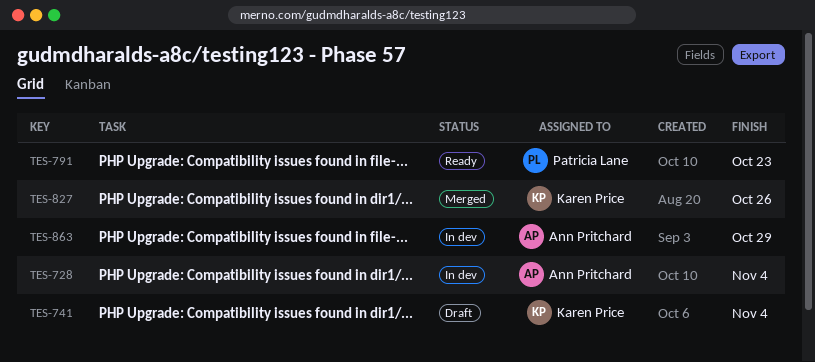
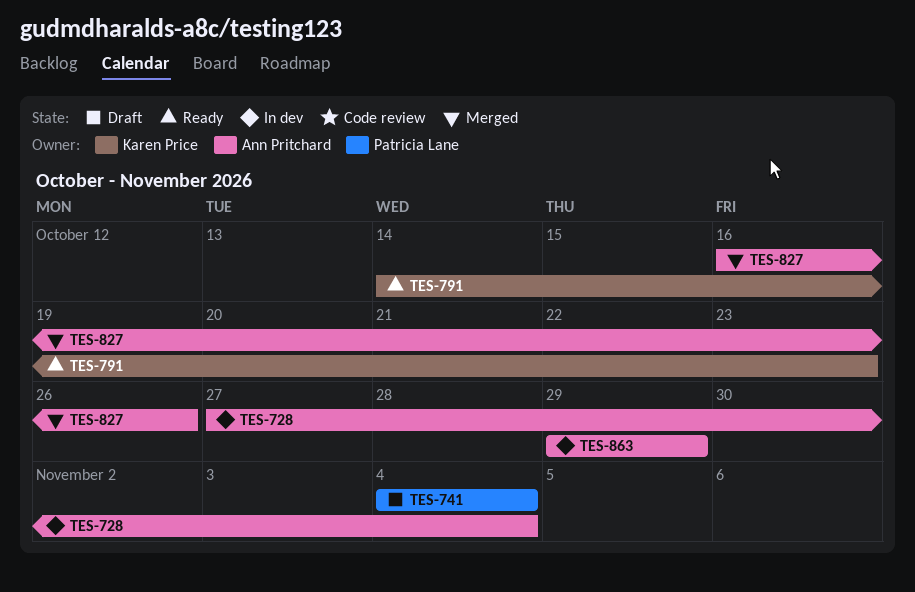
TES-741, owner: Karen Price -> Patricia Lane
TES-791, owner: Patricia Lane -> Karen Price
TES-827, owner: Karen Price -> Ann Pritchard

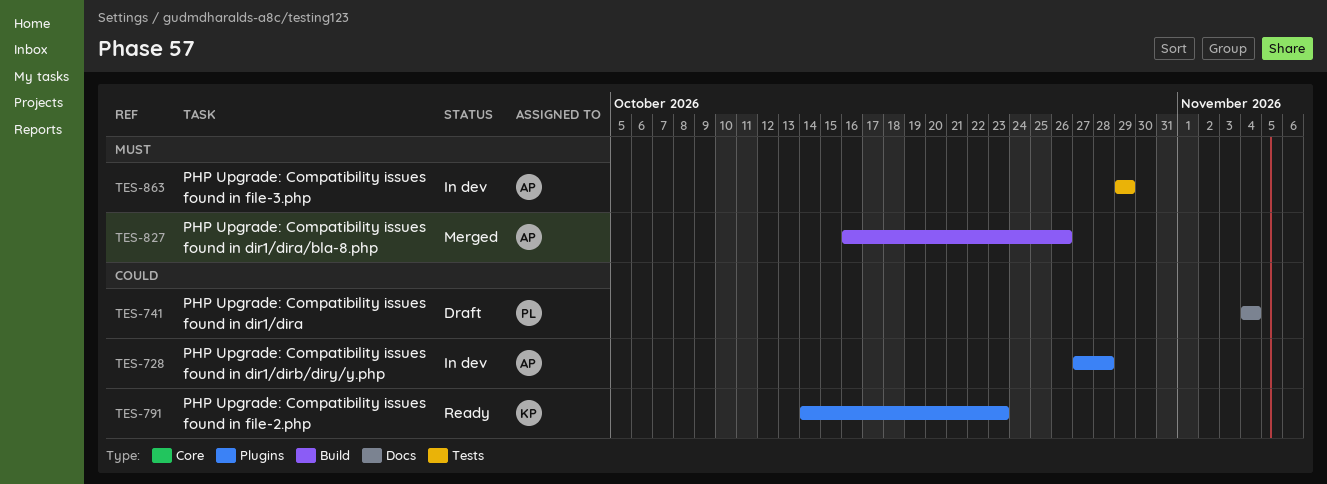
TES-728, due: Nov 4 -> Oct 28

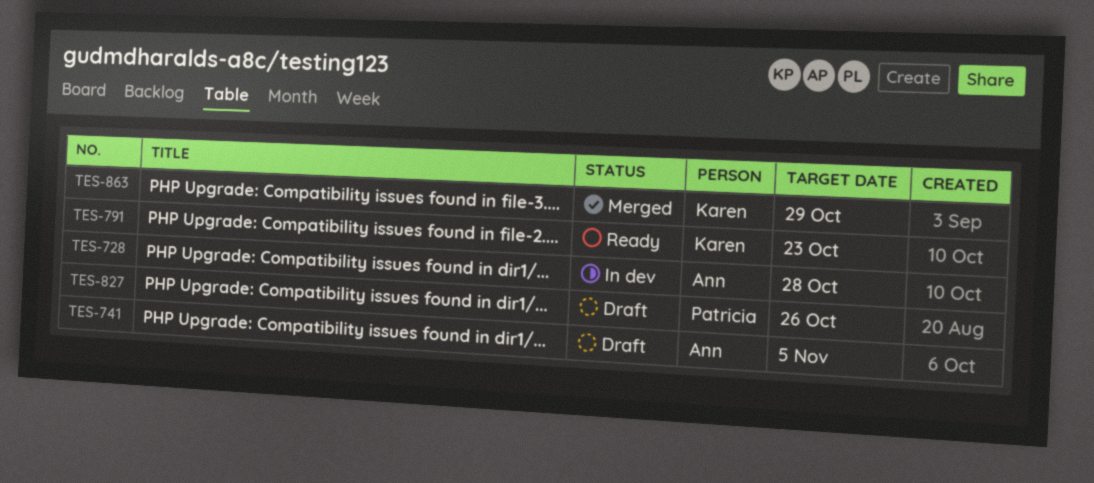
TES-741, owner: Patricia -> Ann
TES-741, due: Nov 4 -> Nov 5
TES-827, status: Merged -> Draft
TES-827, owner: Ann -> Patricia
TES-863, status: In dev -> Merged
TES-863, owner: Ann -> Karen

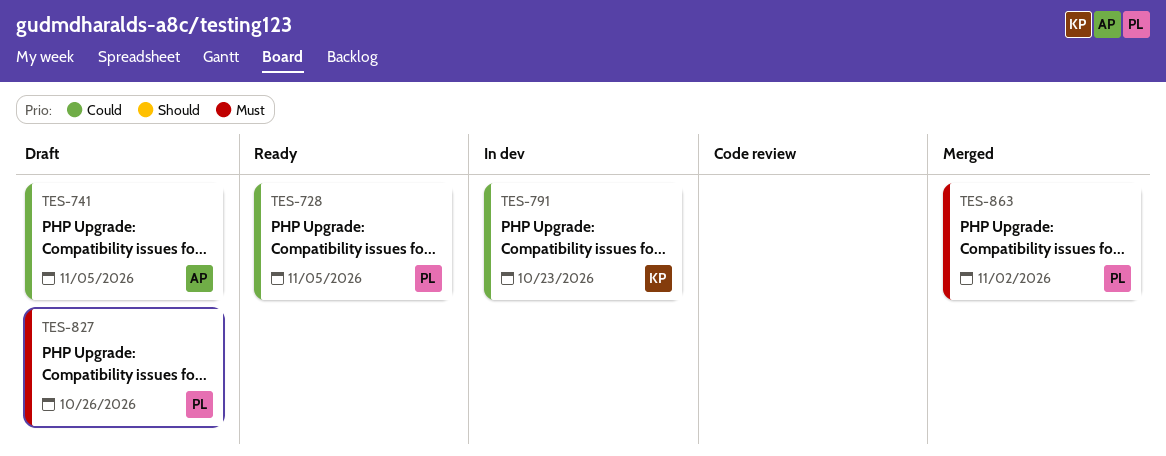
TES-728, status: In dev -> Ready
TES-728, owner: Ann -> Patricia
TES-728, due: Oct 28 -> Nov 5
TES-791, status: Ready -> In dev
TES-863, owner: Karen -> Patricia
TES-863, due: Oct 29 -> Nov 2

